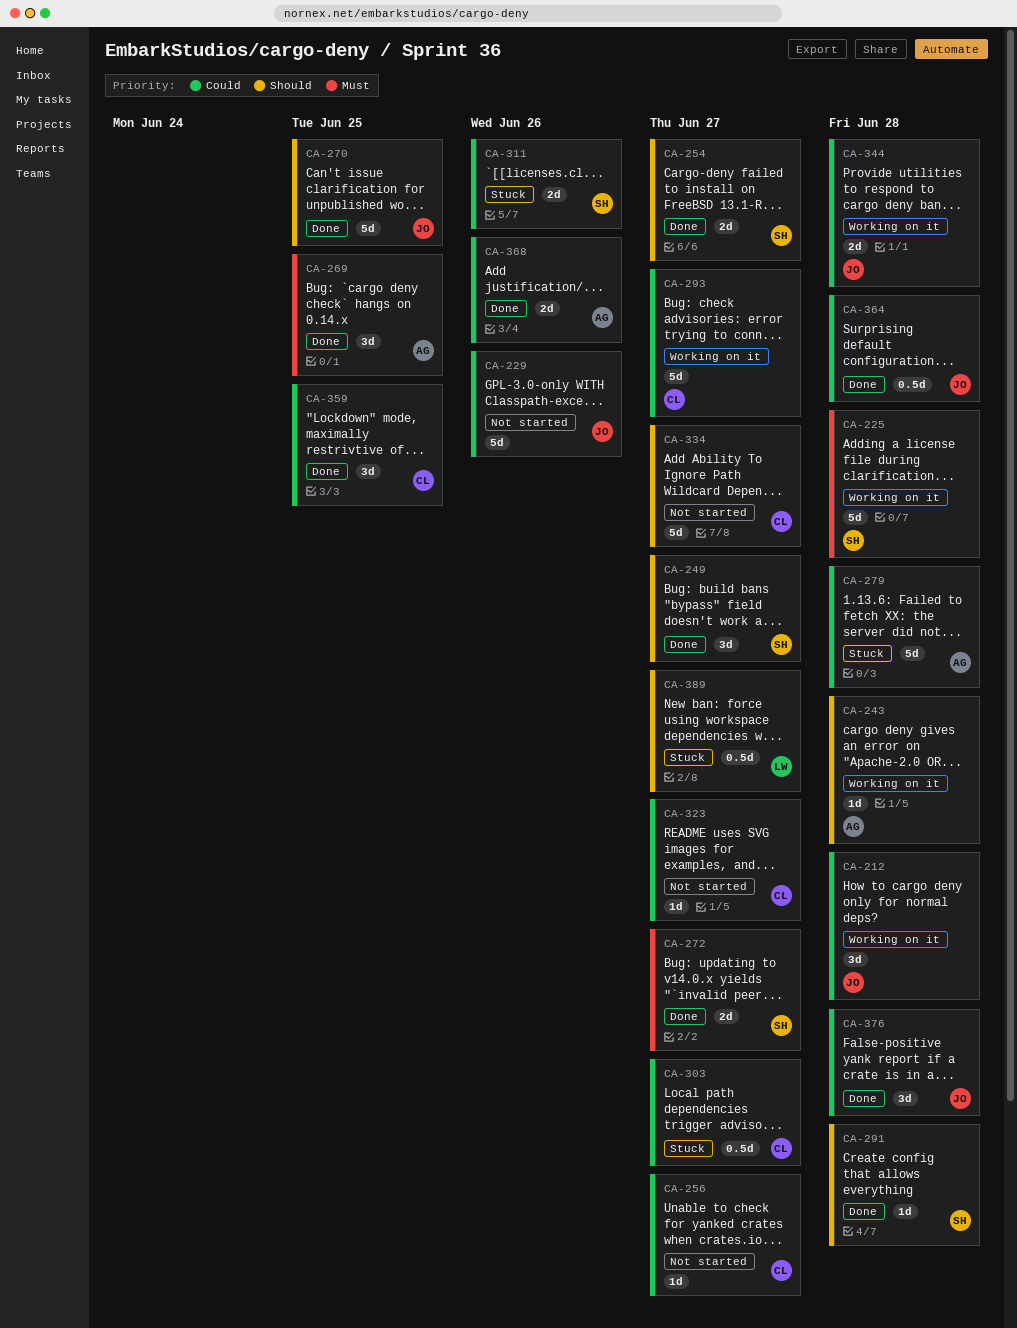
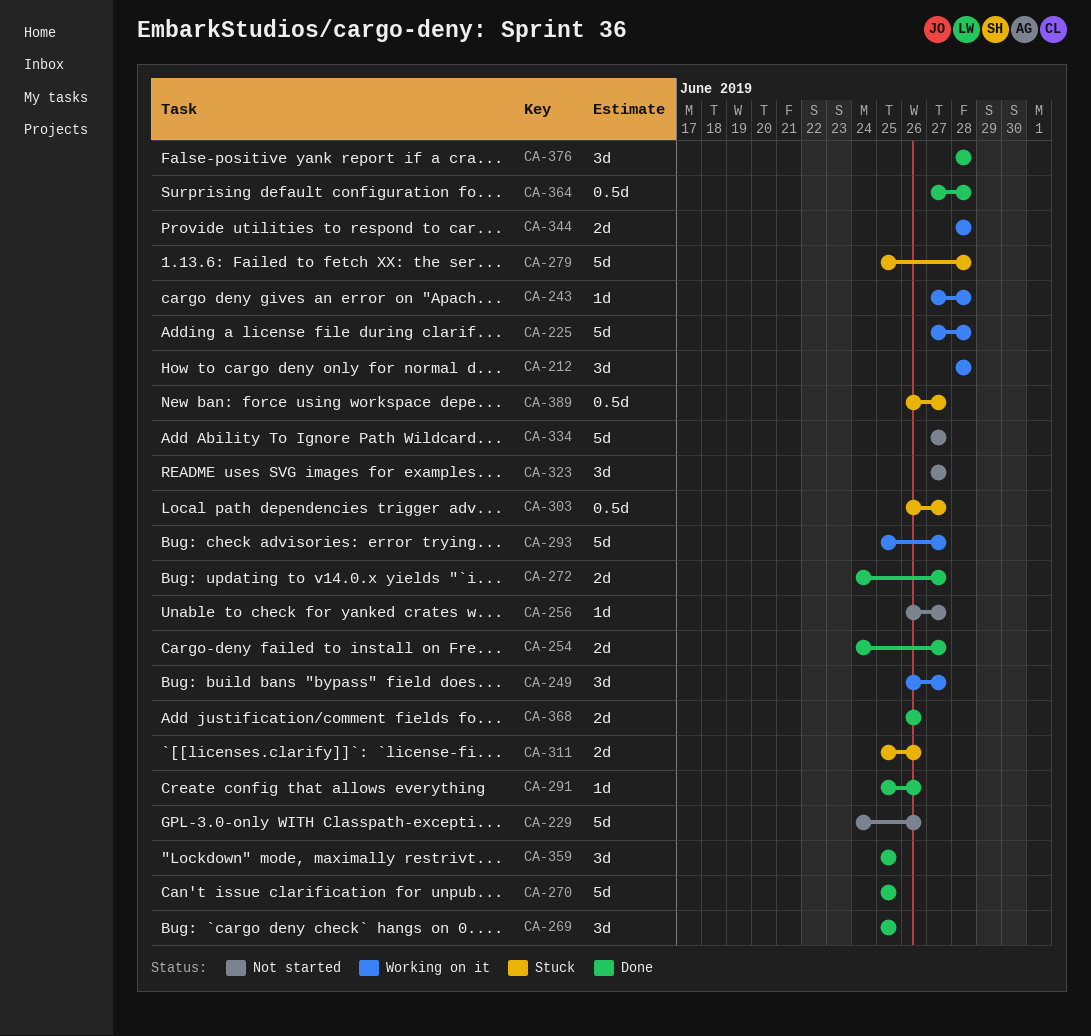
CA-249, status: Done -> Working on it
CA-291, due: Jun 28 -> Jun 26
CA-323, estimate: 1d -> 3d

